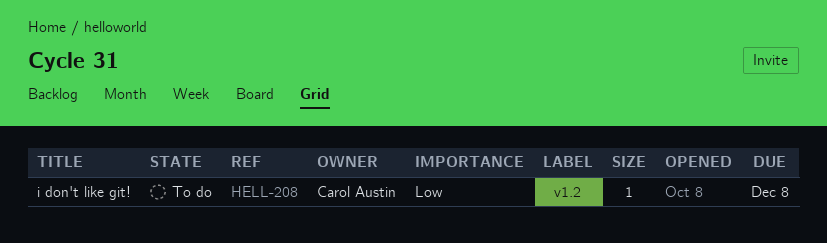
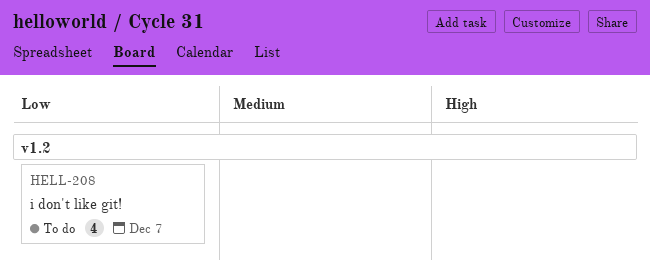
HELL-208, estimate: 1 -> 4
HELL-208, due: Dec 8 -> Dec 7

